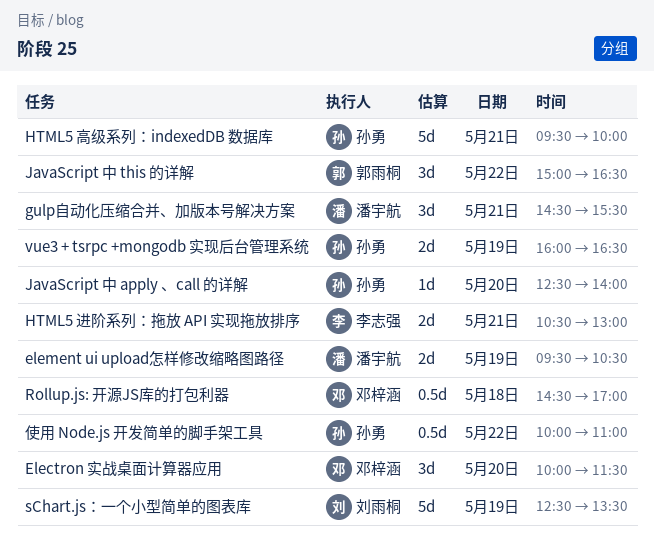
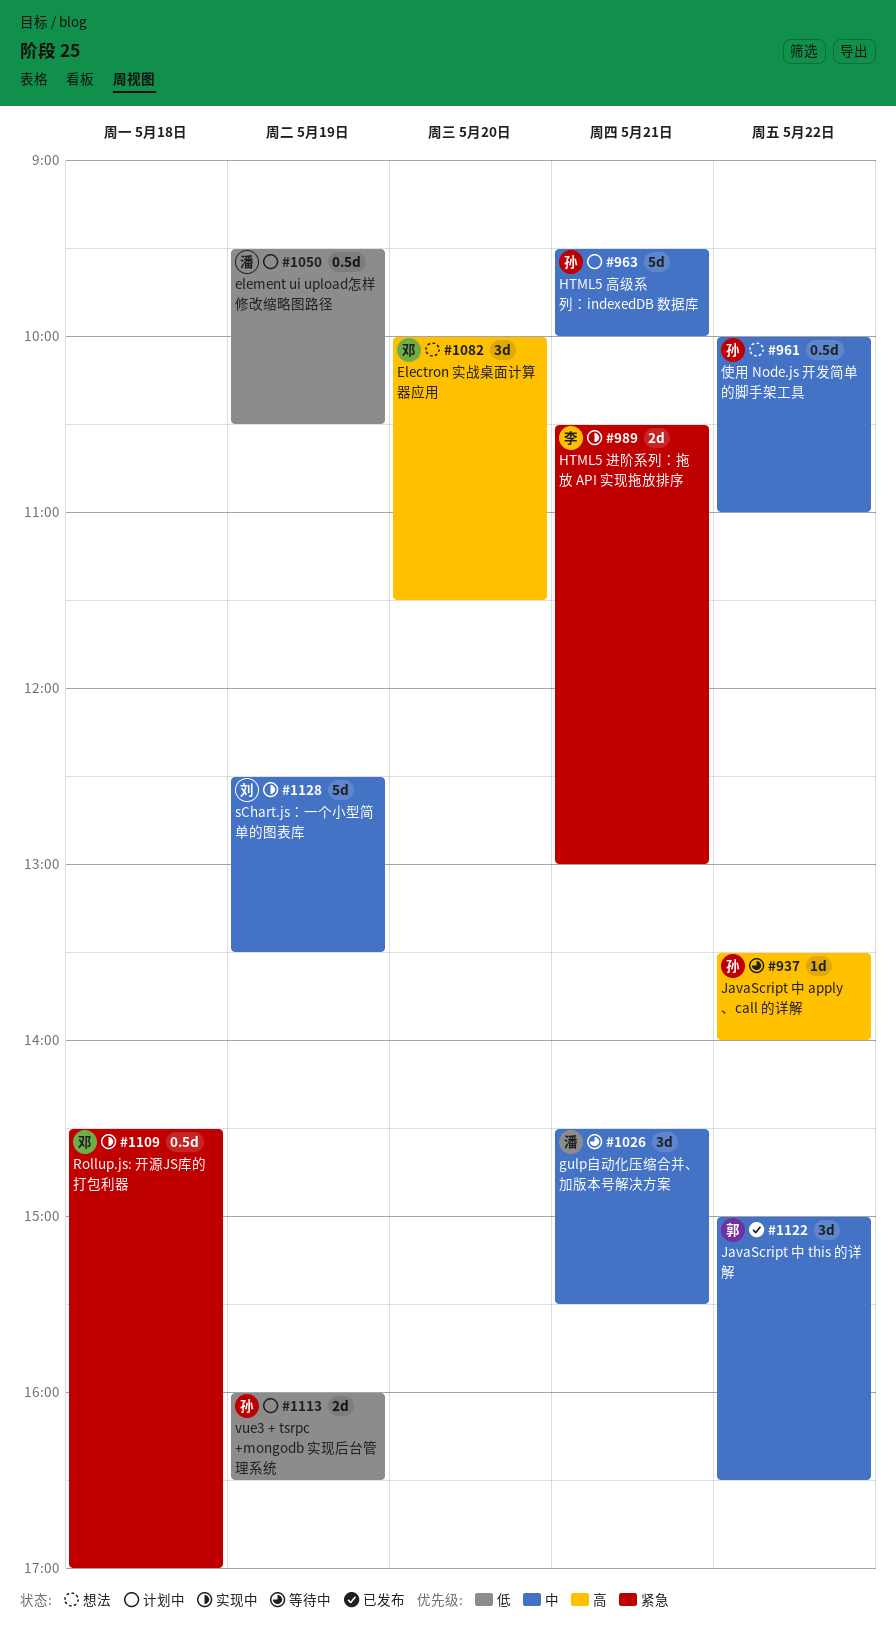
element ui upload怎样修改缩略图路径, estimate: 2d -> 0.5d
JavaScript 中 apply 、call 的详解, day: May 20 -> May 22
JavaScript 中 apply 、call 的详解, begins: 12:30 -> 13:30

